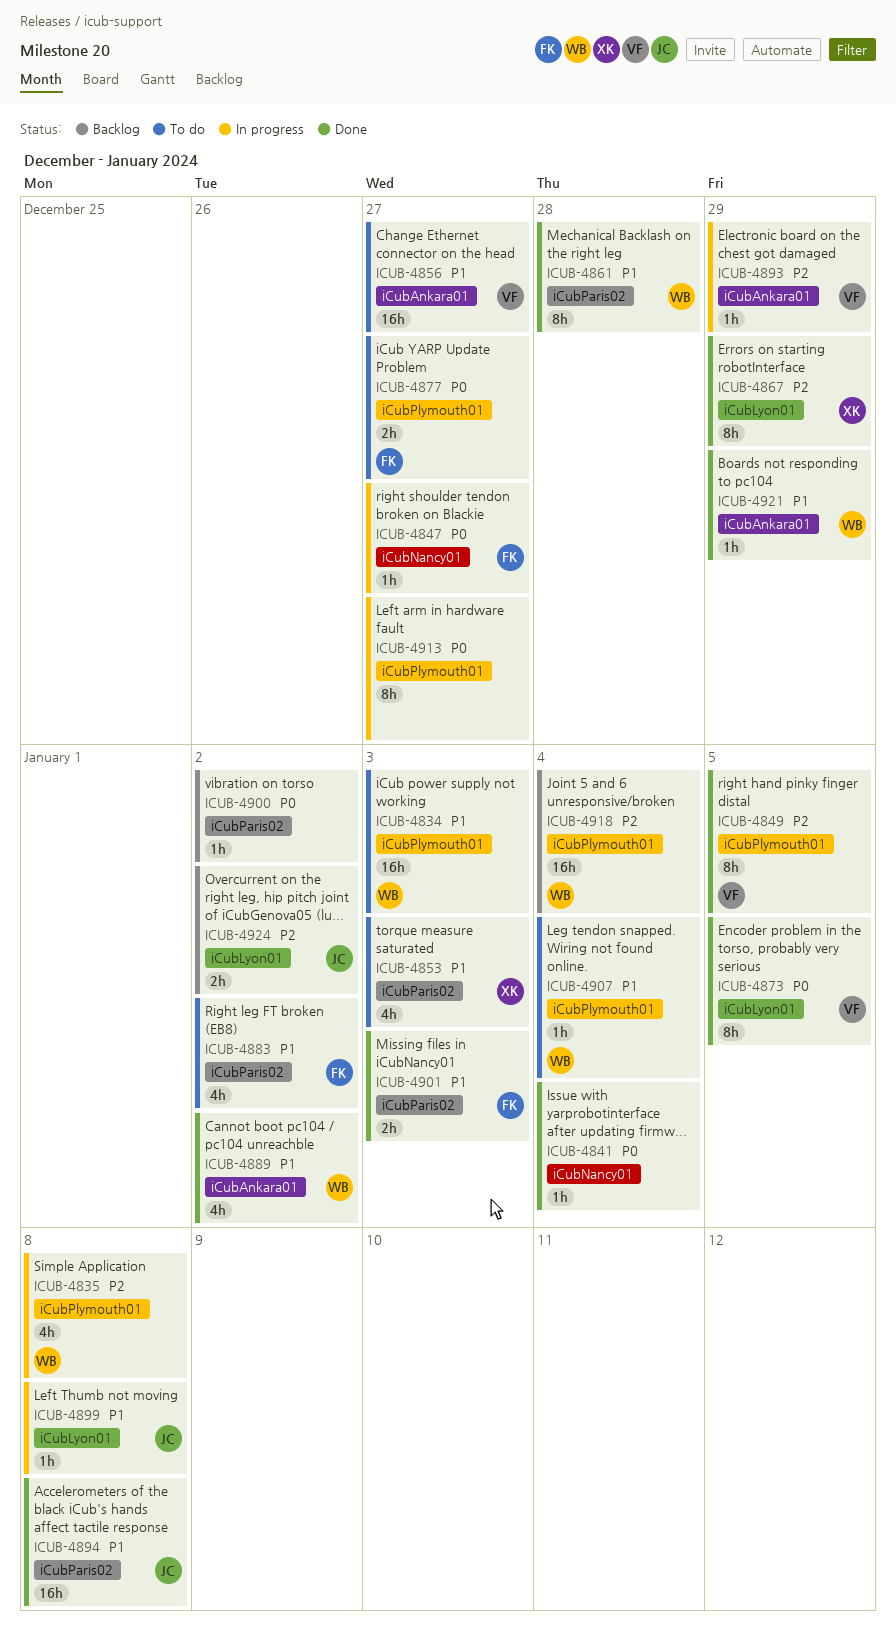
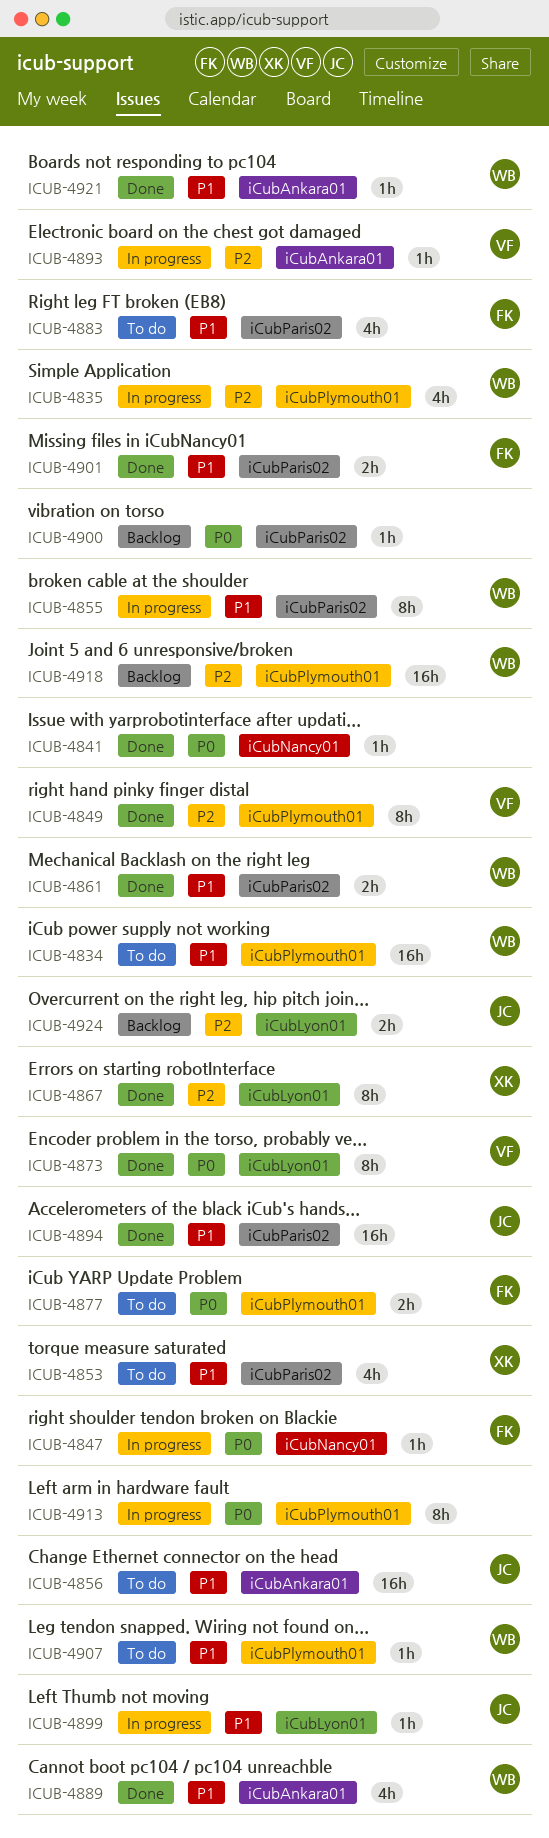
ICUB-4855: none -> present
ICUB-4856, owner: VF -> JC
ICUB-4861, estimate: 8h -> 2h

